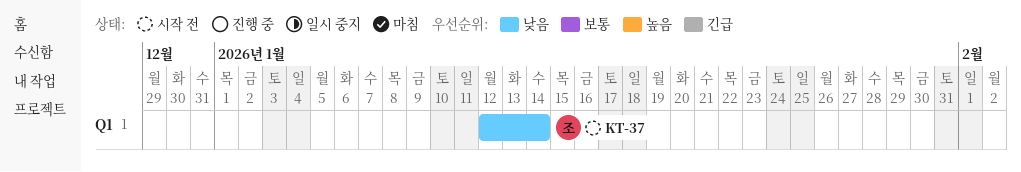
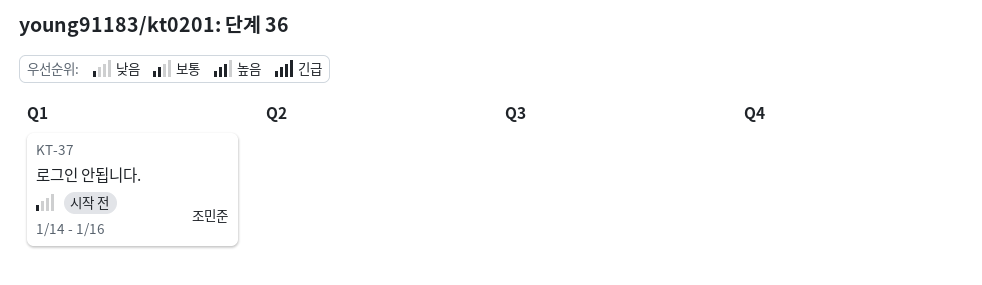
KT-37, start: Jan 12 -> Jan 14
KT-37, due: Jan 14 -> Jan 16

